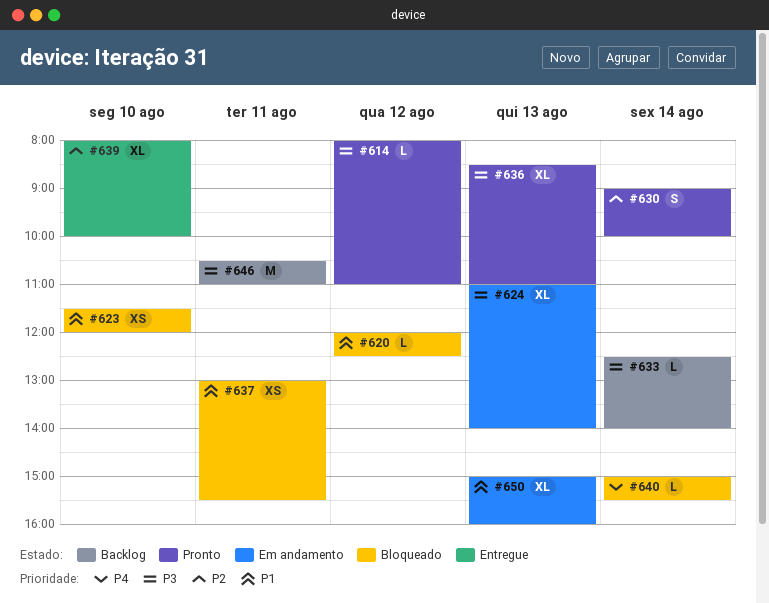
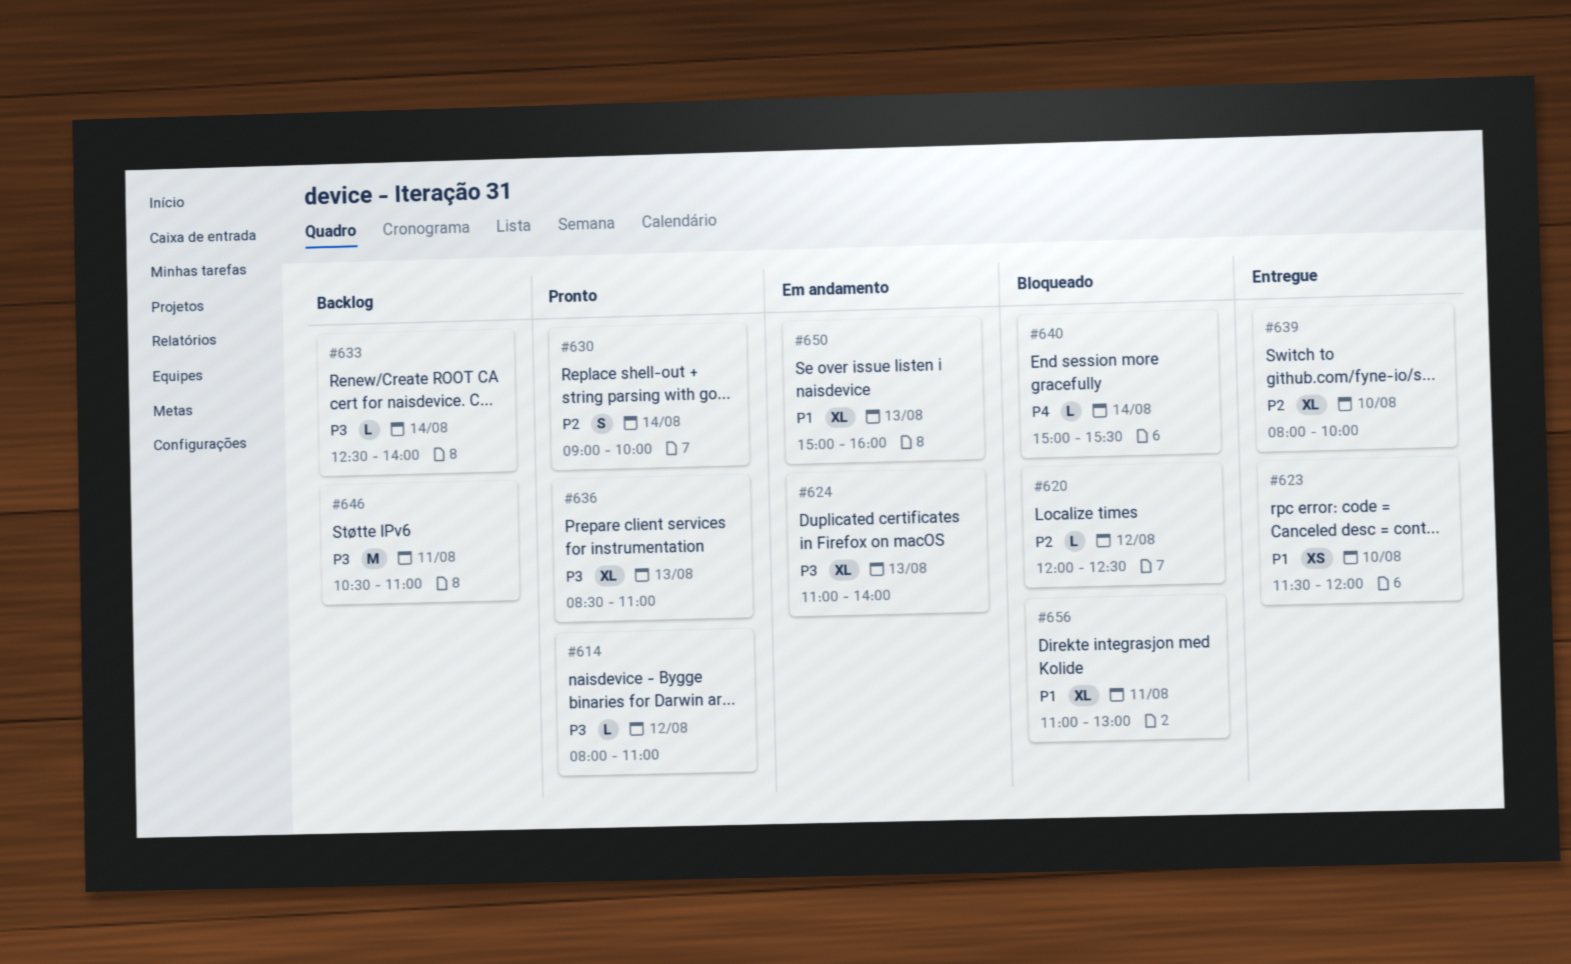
#620, priority: P1 -> P2
#623, status: Bloqueado -> Entregue
#637: present -> none
#656: none -> present

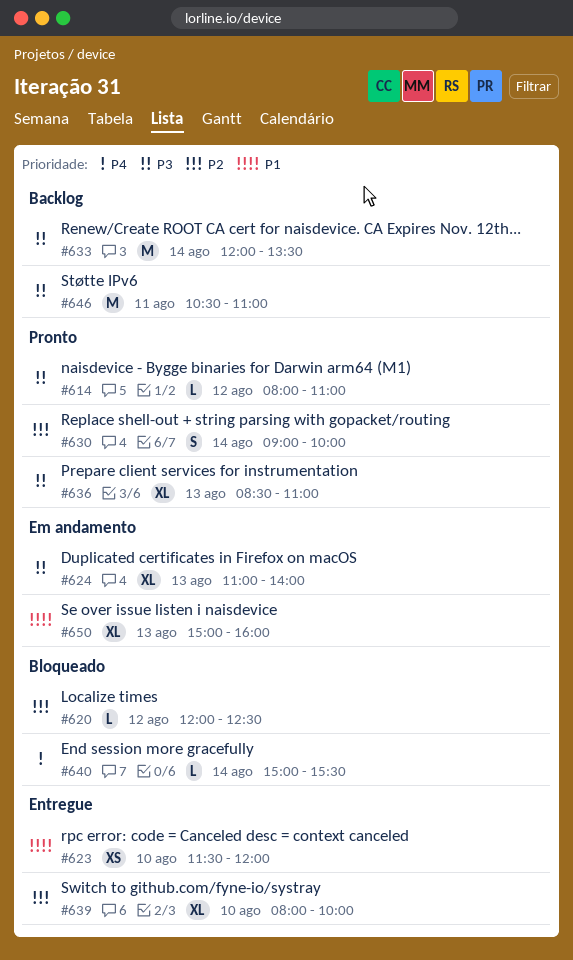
#633, estimate: L -> M
#633, begins: 12:30 -> 12:00
#633, ends: 14:00 -> 13:30
#656: present -> none

